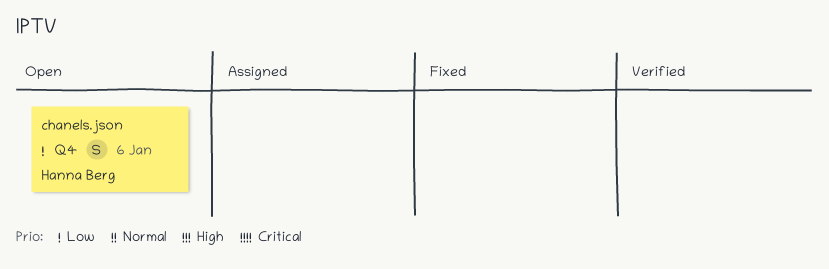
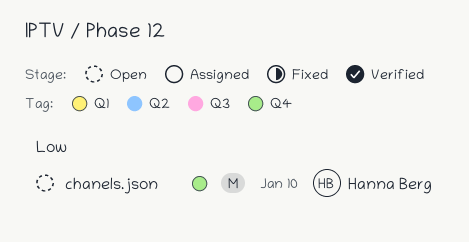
chanels.json, estimate: S -> M
chanels.json, due: Jan 6 -> Jan 10

